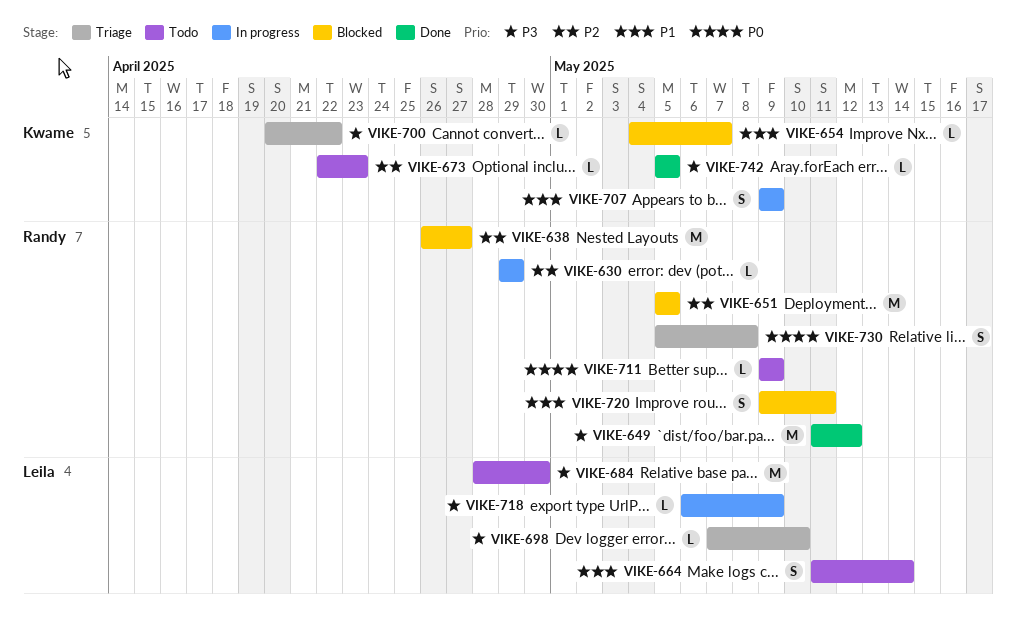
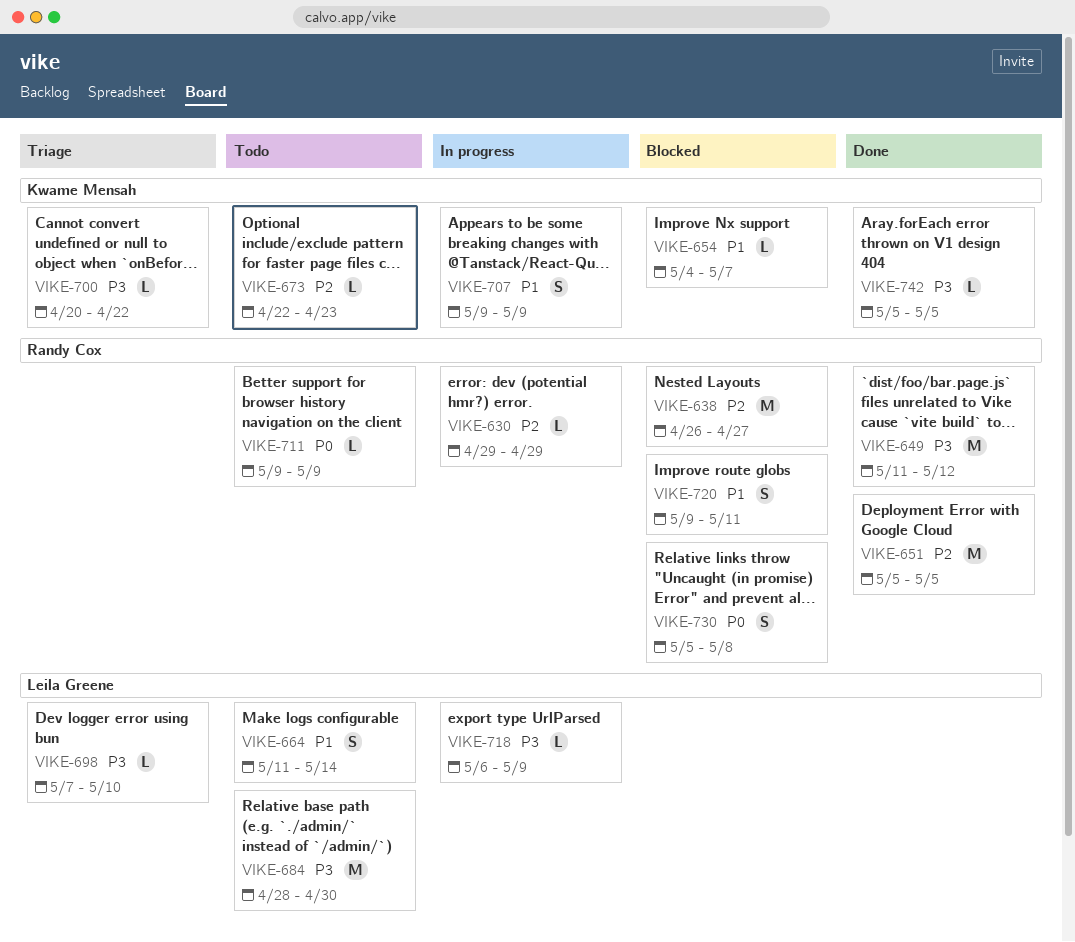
VIKE-651, status: Blocked -> Done
VIKE-730, status: Triage -> Blocked

